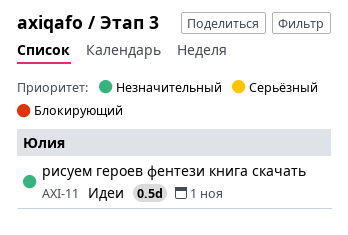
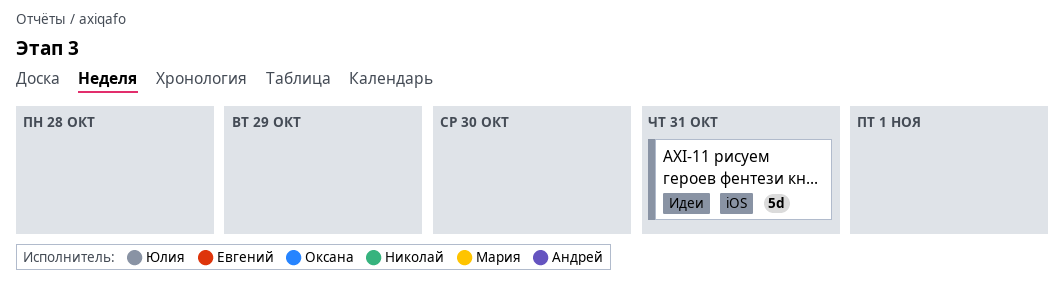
AXI-11, estimate: 0.5d -> 5d
AXI-11, due: Nov 1 -> Oct 31

